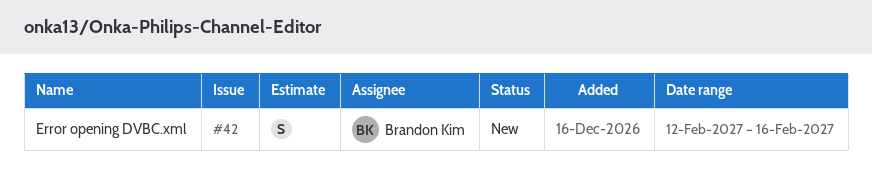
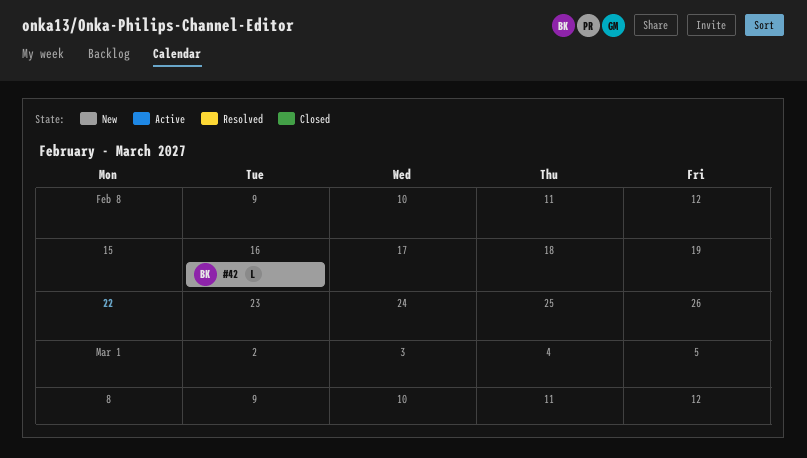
#42, estimate: S -> L
#42, start: Feb 12 -> Feb 16

